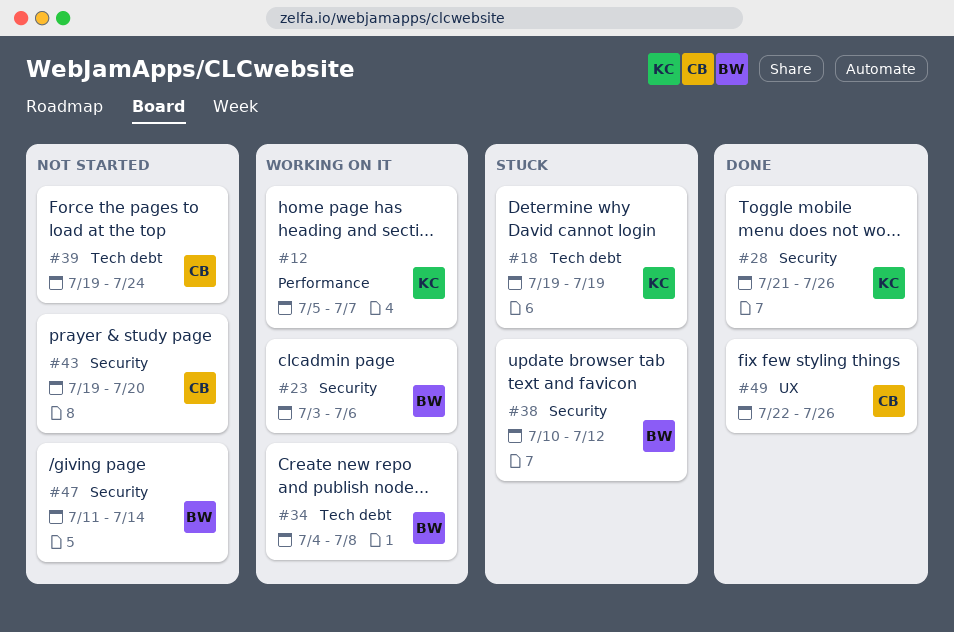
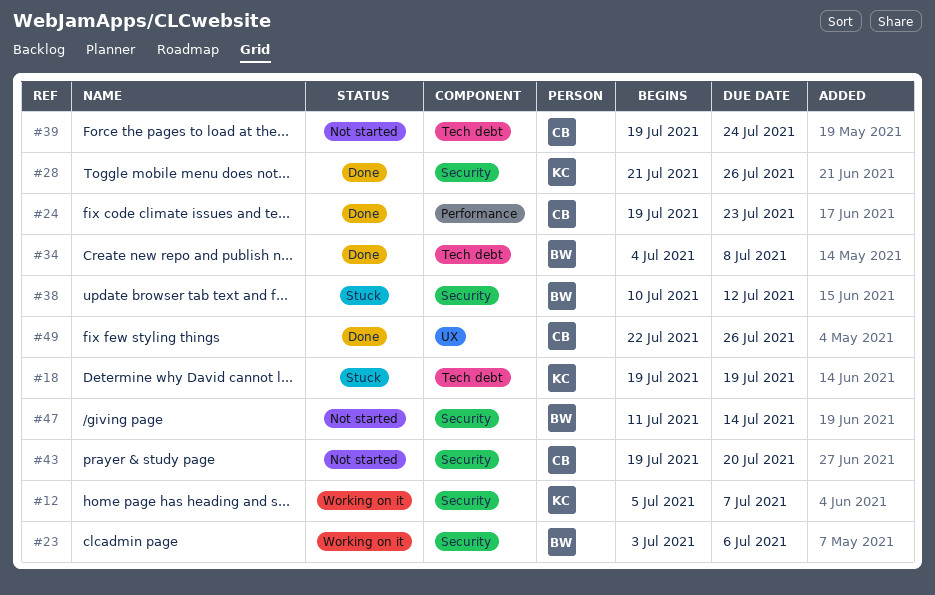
#12, label: Performance -> Security
#24: none -> present
#34, status: Working on it -> Done

